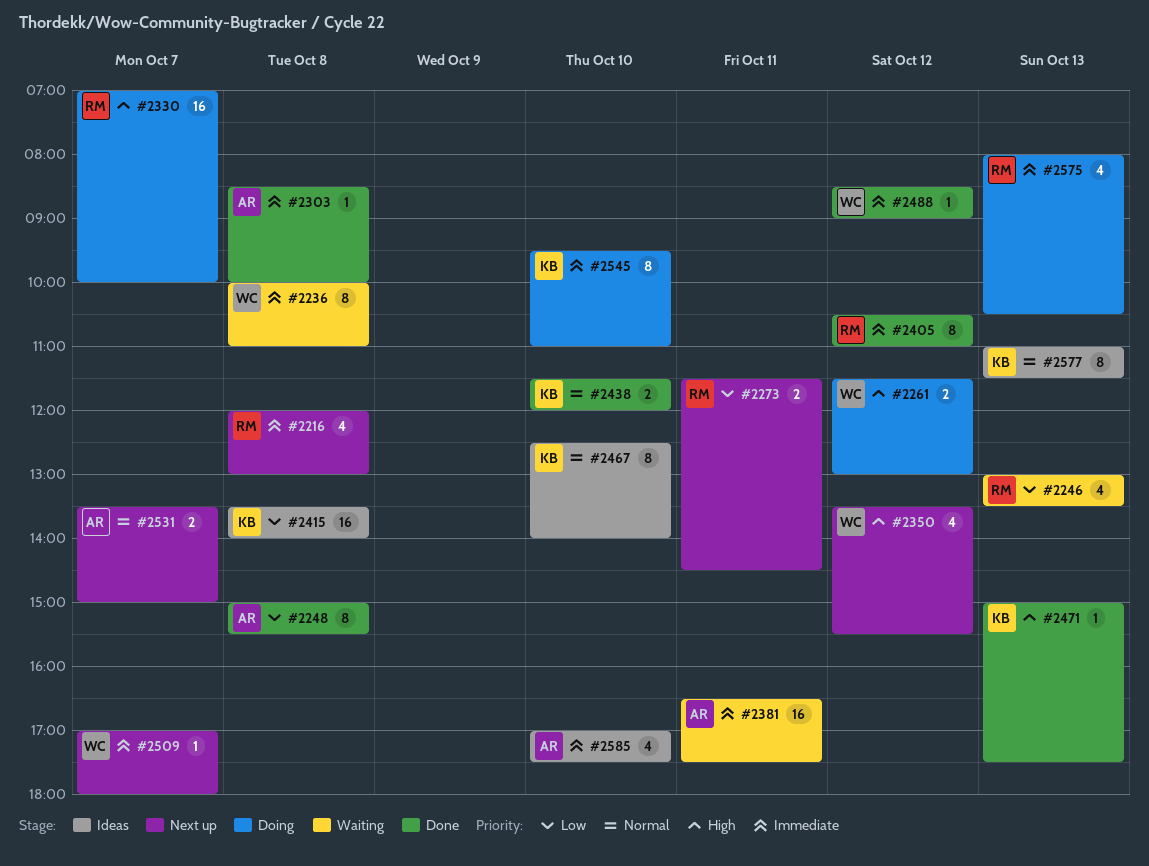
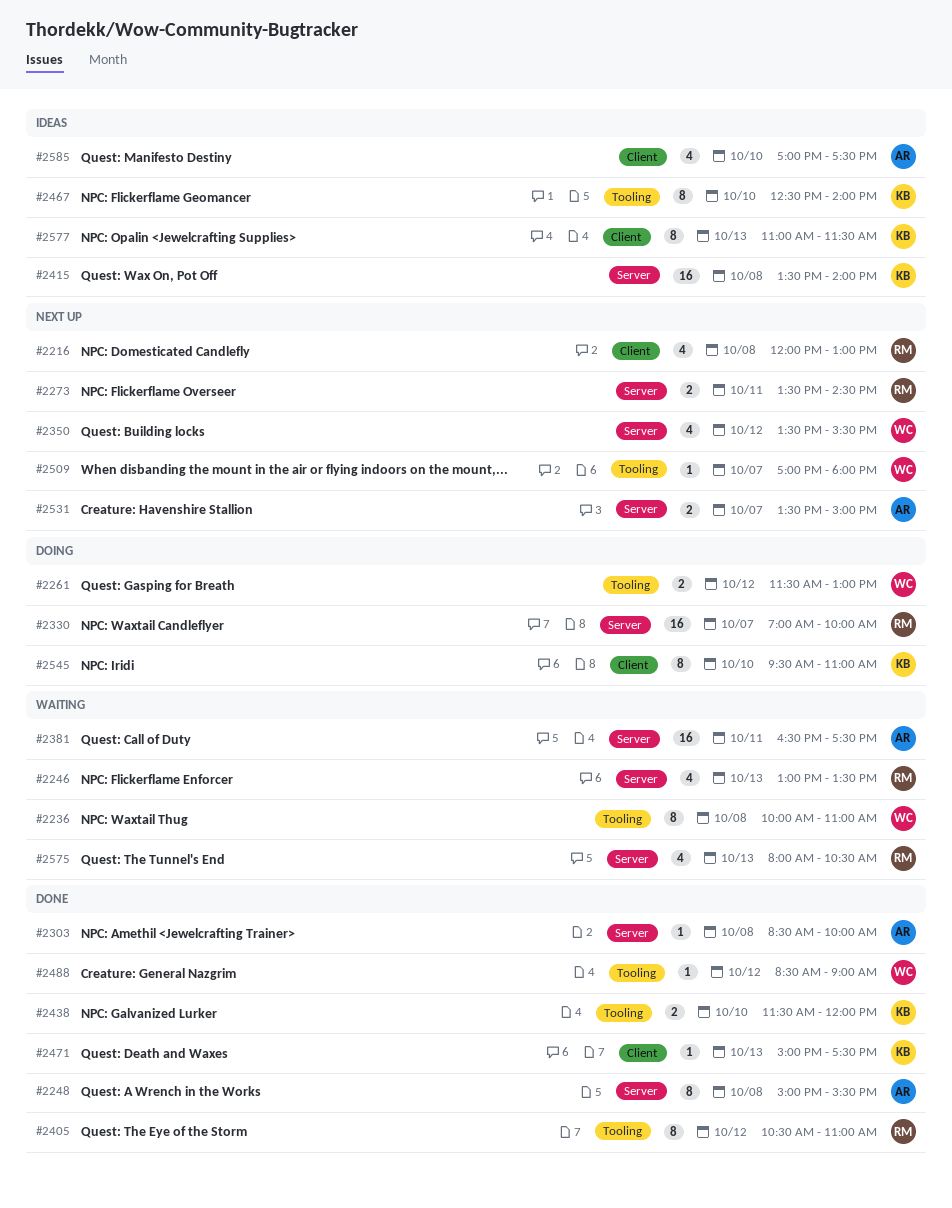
#2273, begins: 11:30 -> 13:30
#2575, status: Doing -> Waiting

